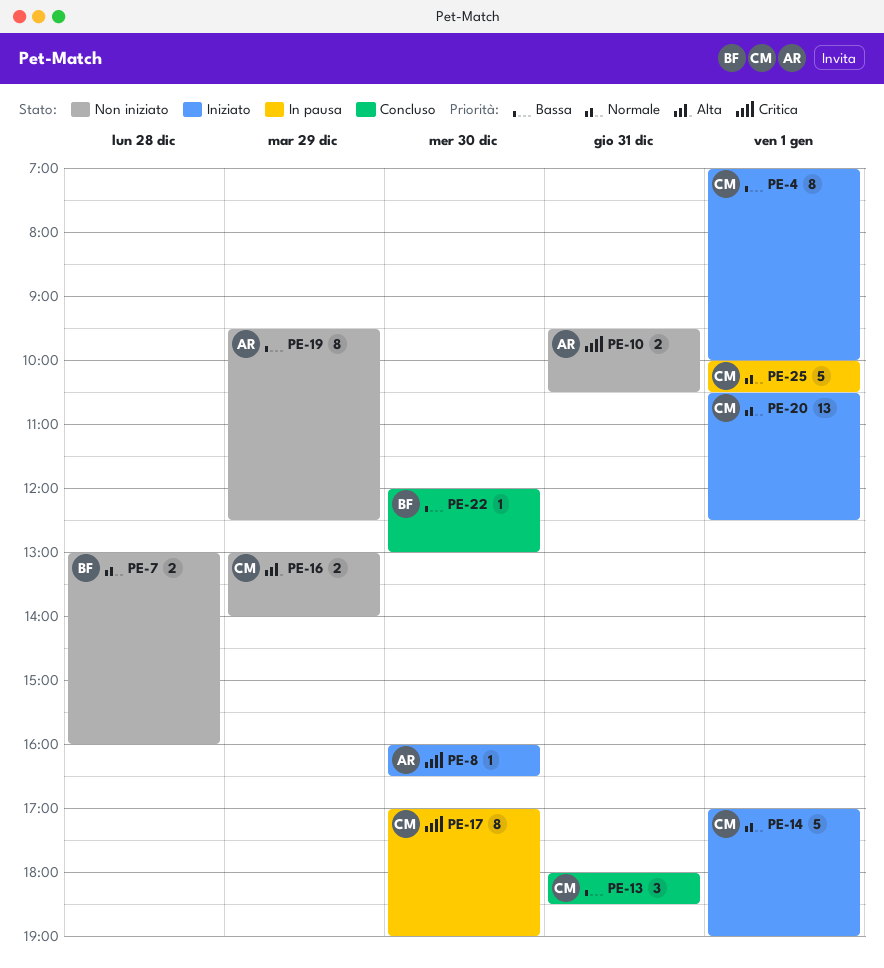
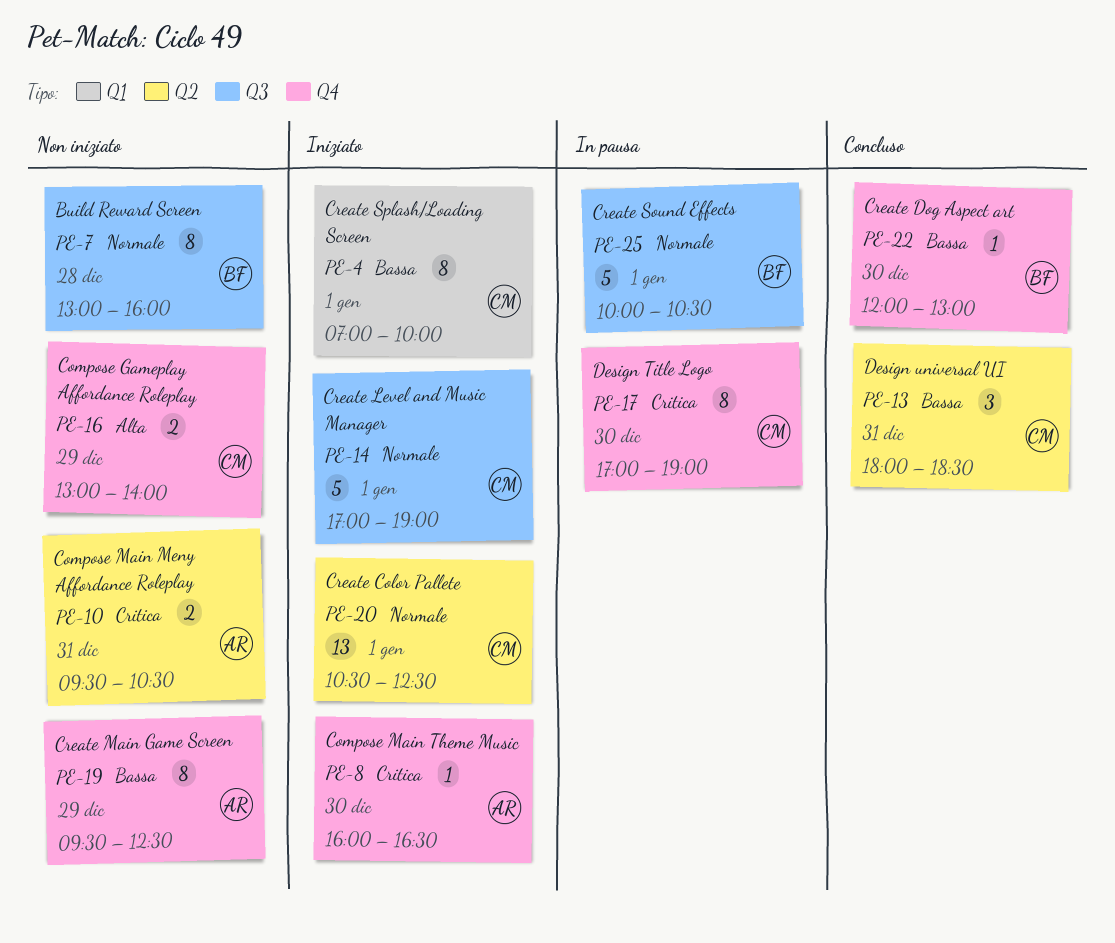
PE-7, estimate: 2 -> 8
PE-25, owner: CM -> BF

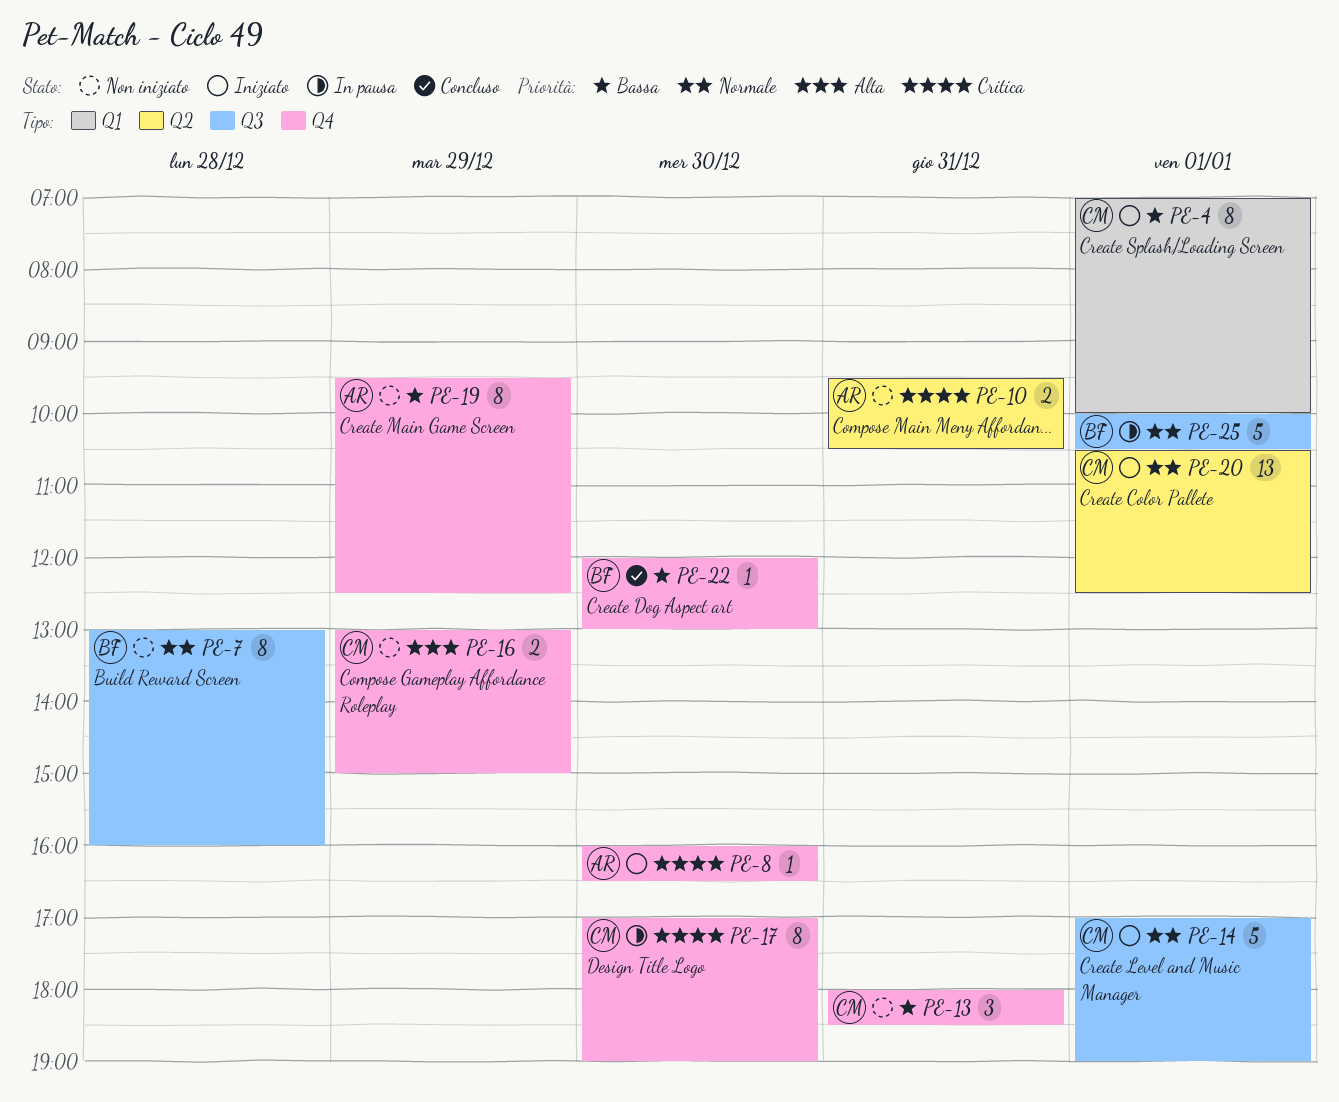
PE-13, status: Concluso -> Non iniziato
PE-13, label: Q2 -> Q4
PE-16, ends: 14:00 -> 15:00

